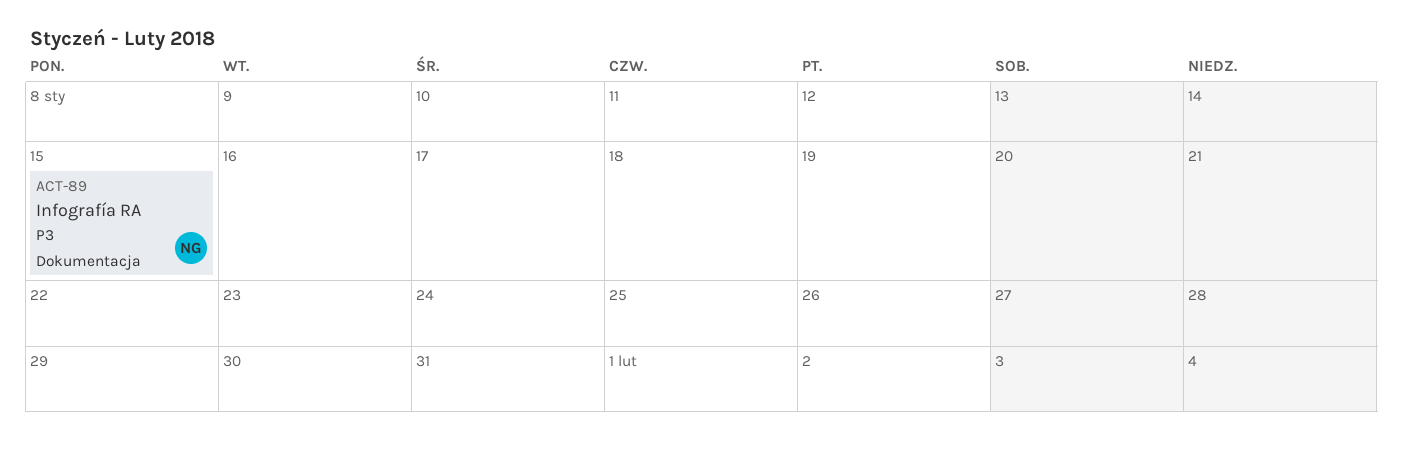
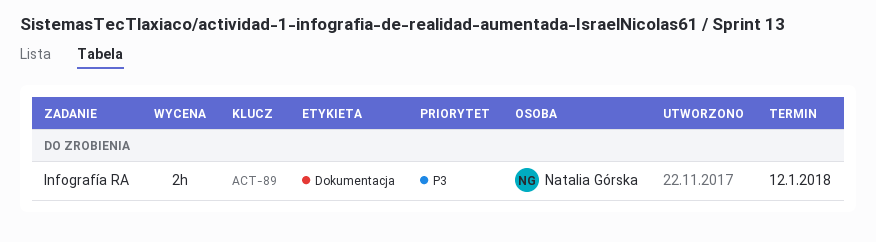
ACT-89, due: Jan 15 -> Jan 12

